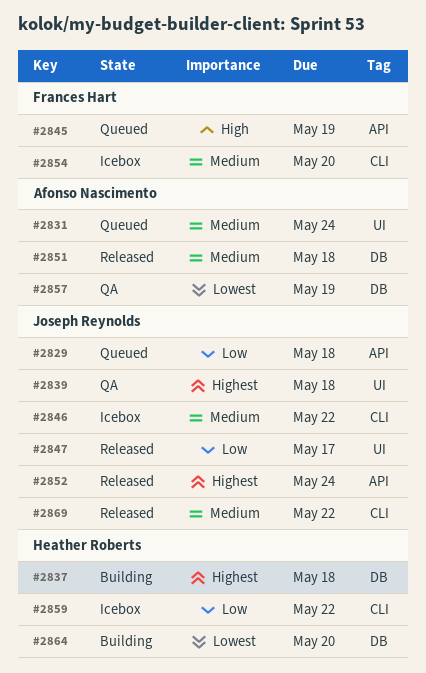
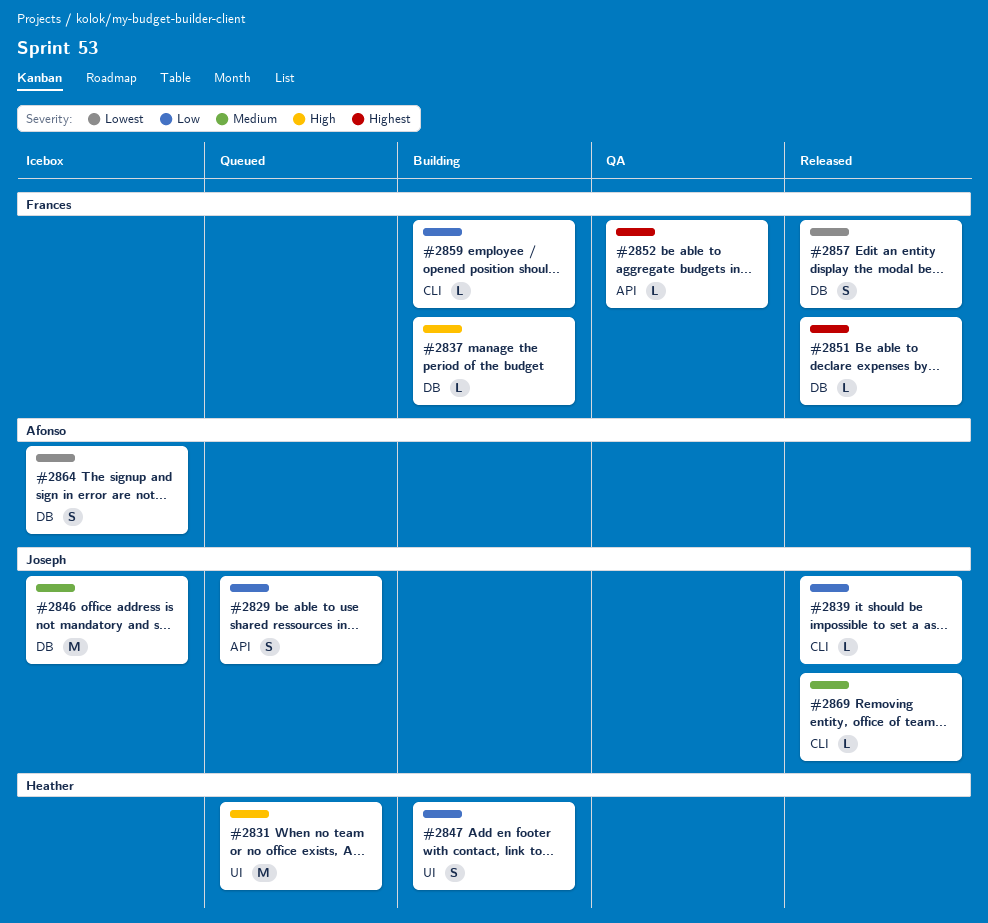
#2831, owner: Afonso Nascimento -> Heather Roberts
#2831, priority: Medium -> High
#2837, owner: Heather Roberts -> Frances Hart
#2837, priority: Highest -> High
#2839, status: QA -> Released
#2839, priority: Highest -> Low
#2839, label: UI -> CLI
#2845: present -> none
#2846, label: CLI -> DB
#2847, status: Released -> Building
#2847, owner: Joseph Reynolds -> Heather Roberts
#2851, owner: Afonso Nascimento -> Frances Hart
#2851, priority: Medium -> Highest
#2852, status: Released -> QA
#2852, owner: Joseph Reynolds -> Frances Hart
#2854: present -> none
#2857, status: QA -> Released
#2857, owner: Afonso Nascimento -> Frances Hart
#2859, status: Icebox -> Building
#2859, owner: Heather Roberts -> Frances Hart
#2864, status: Building -> Icebox
#2864, owner: Heather Roberts -> Afonso Nascimento

